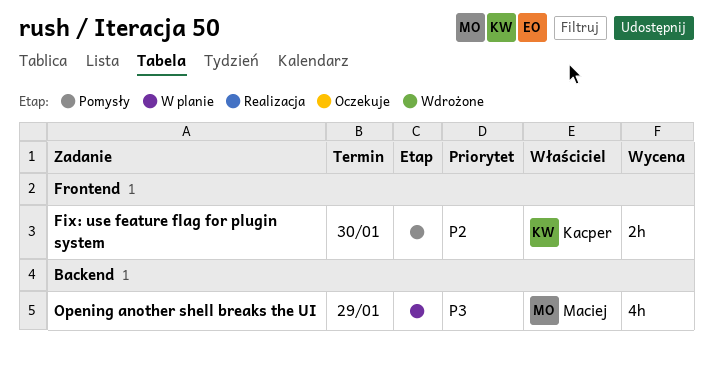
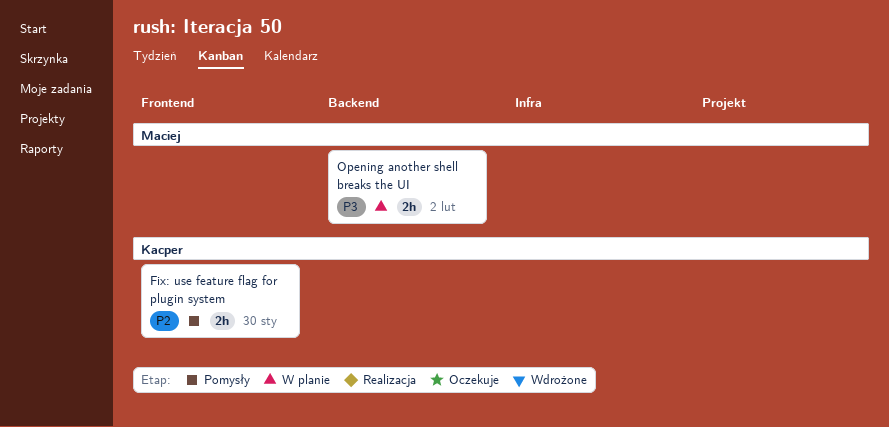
Opening another shell breaks the UI, estimate: 4h -> 2h
Opening another shell breaks the UI, due: Jan 29 -> Feb 2

